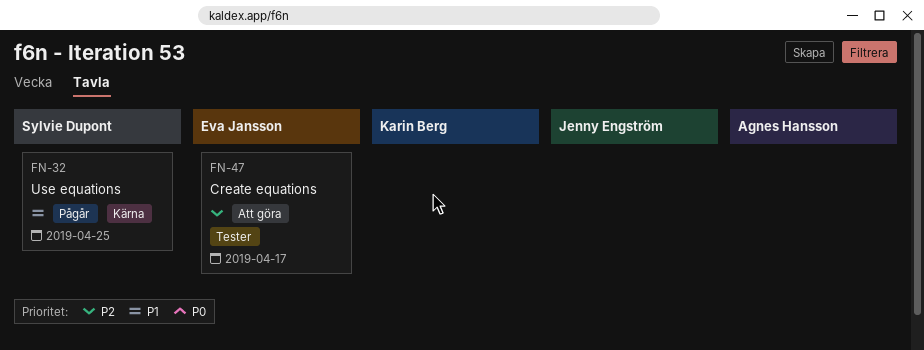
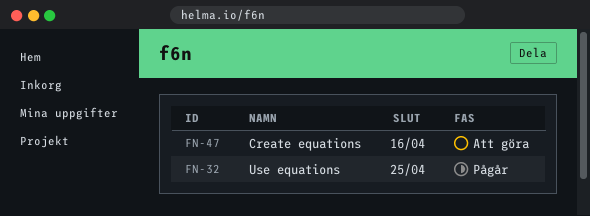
FN-47, due: Apr 17 -> Apr 16

